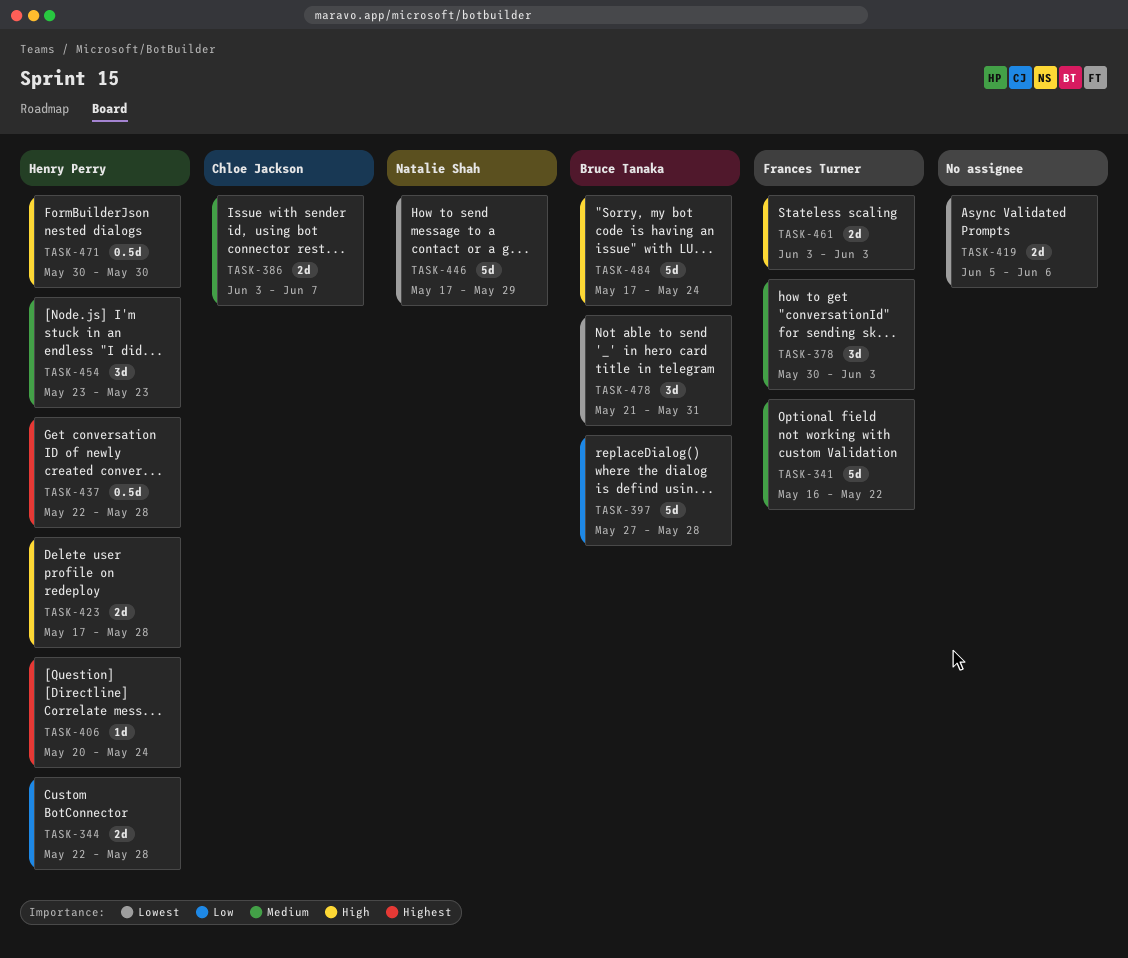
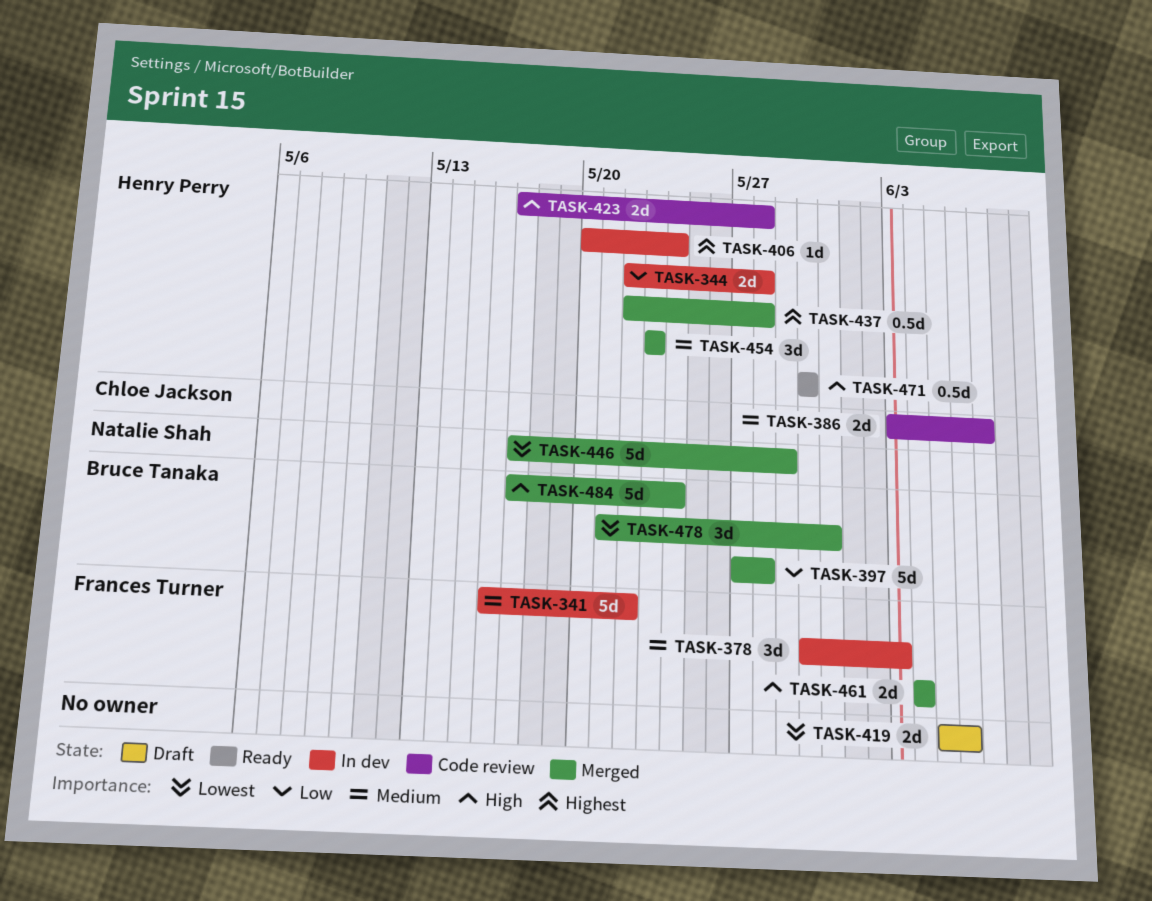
TASK-461, start: Jun 3 -> Jun 4
TASK-461, due: Jun 3 -> Jun 4

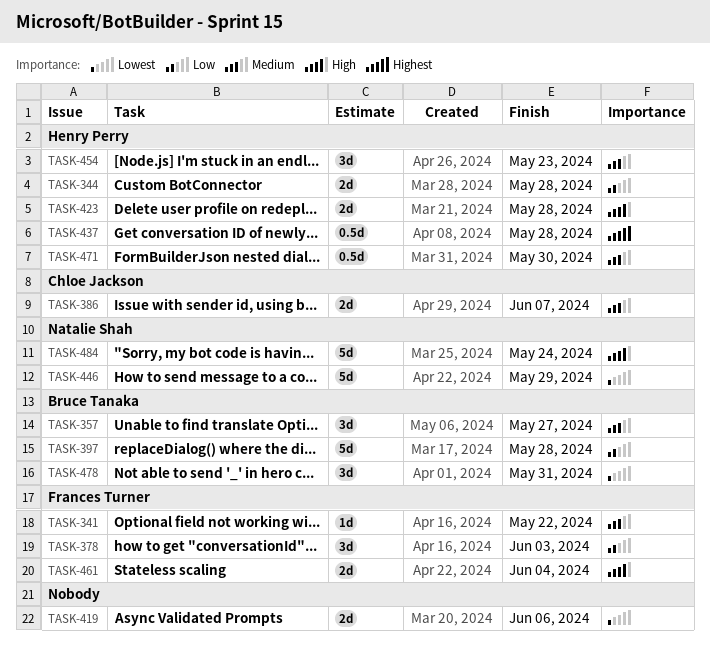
TASK-341, estimate: 5d -> 1d
TASK-357: none -> present
TASK-378, priority: Medium -> Low
TASK-406: present -> none
TASK-471, priority: High -> Medium
TASK-484, owner: Bruce Tanaka -> Natalie Shah

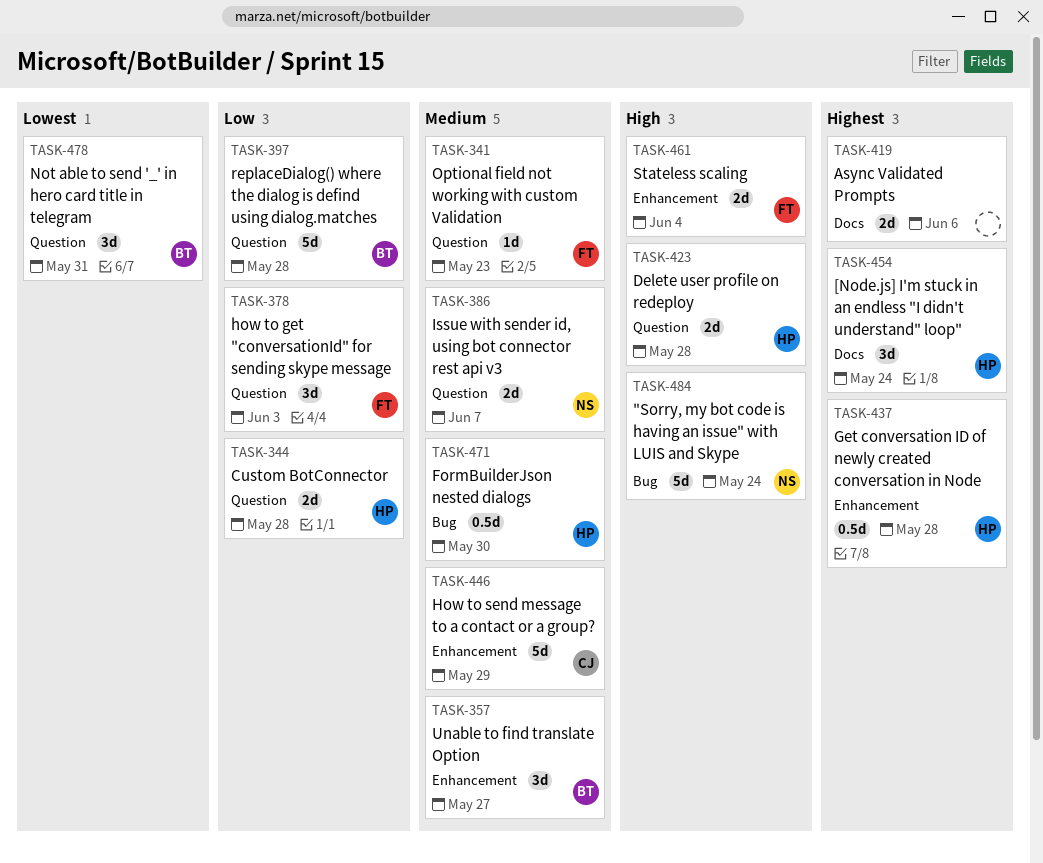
TASK-341, due: May 22 -> May 23
TASK-386, owner: Chloe Jackson -> Natalie Shah
TASK-419, priority: Lowest -> Highest
TASK-446, owner: Natalie Shah -> Chloe Jackson
TASK-446, priority: Lowest -> Medium
TASK-454, priority: Medium -> Highest
TASK-454, due: May 23 -> May 24

